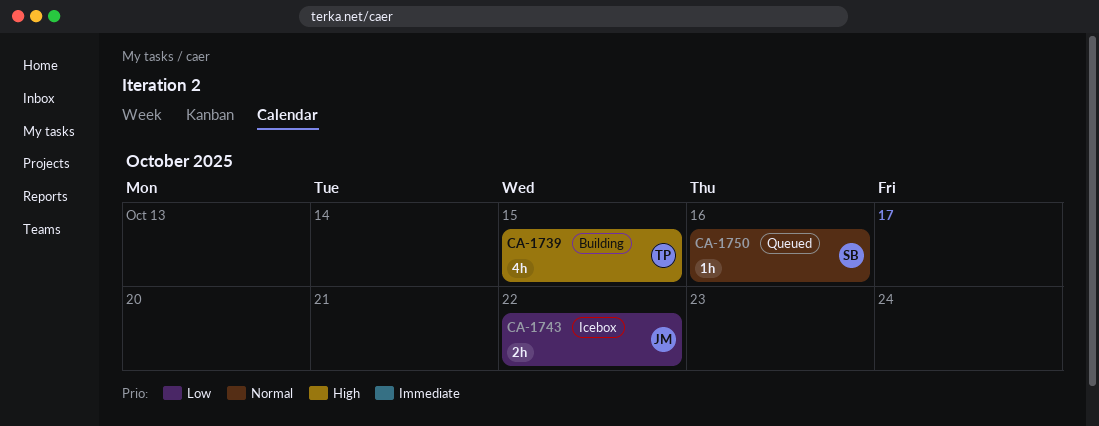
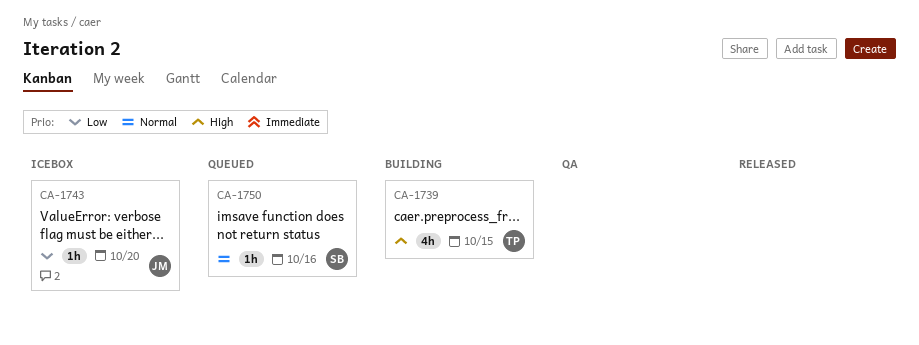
CA-1743, estimate: 2h -> 1h
CA-1743, due: Oct 22 -> Oct 20

